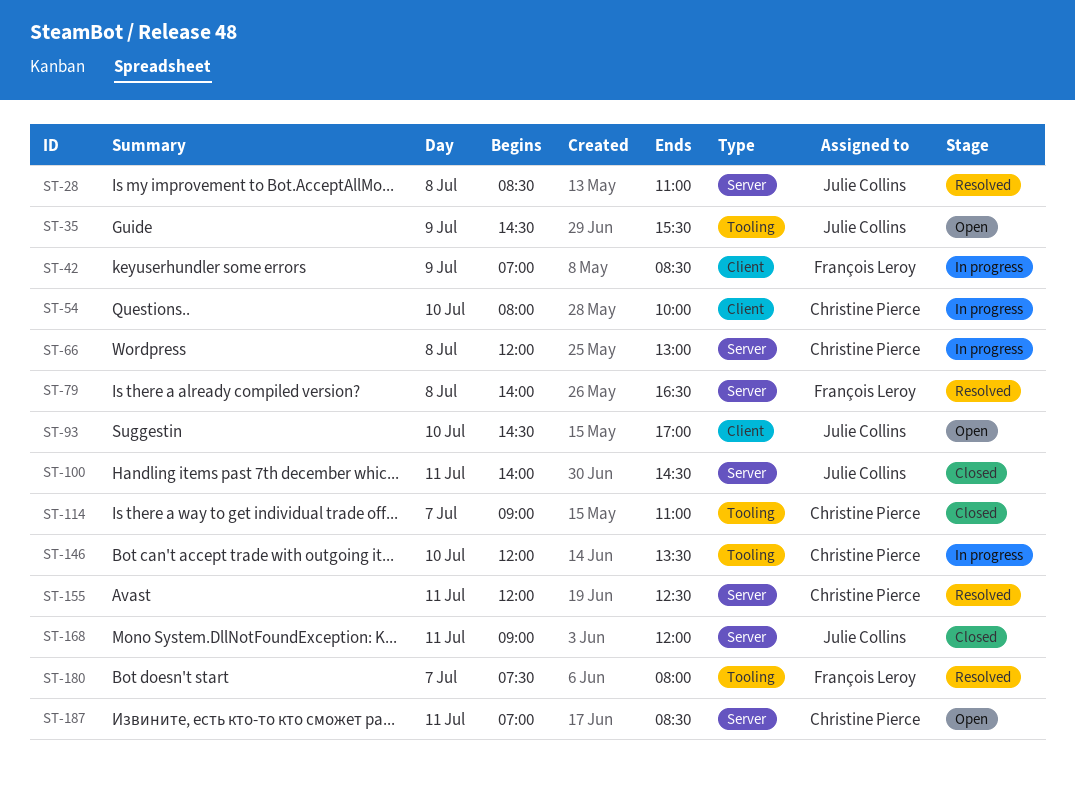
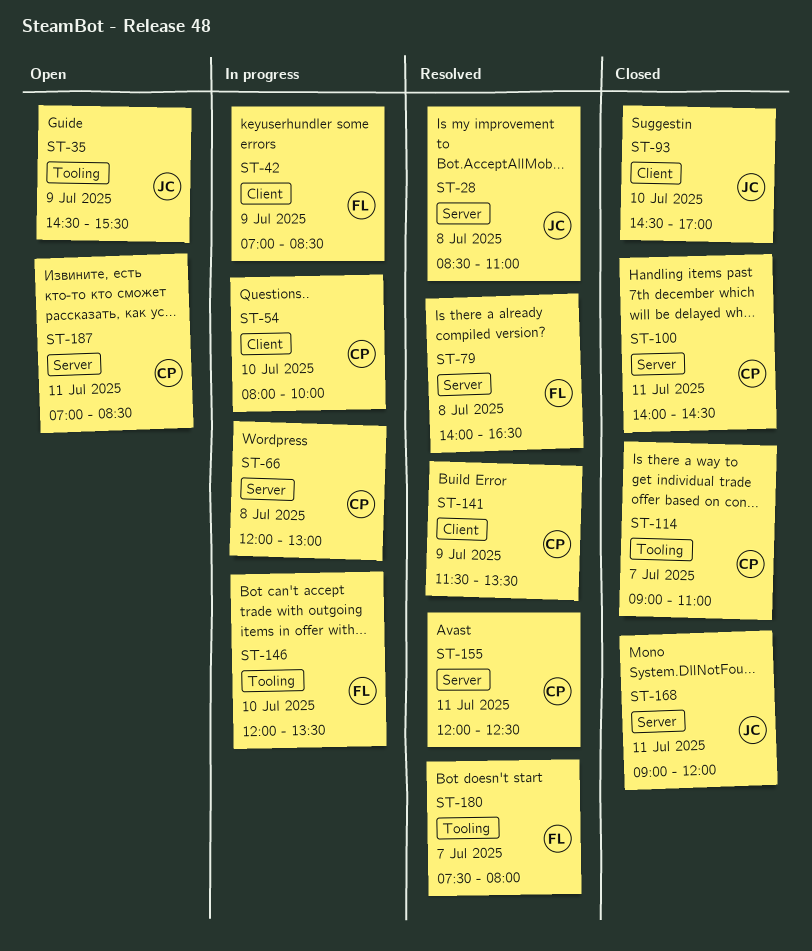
ST-93, status: Open -> Closed
ST-100, owner: Julie Collins -> Christine Pierce
ST-141: none -> present
ST-146, owner: Christine Pierce -> François Leroy

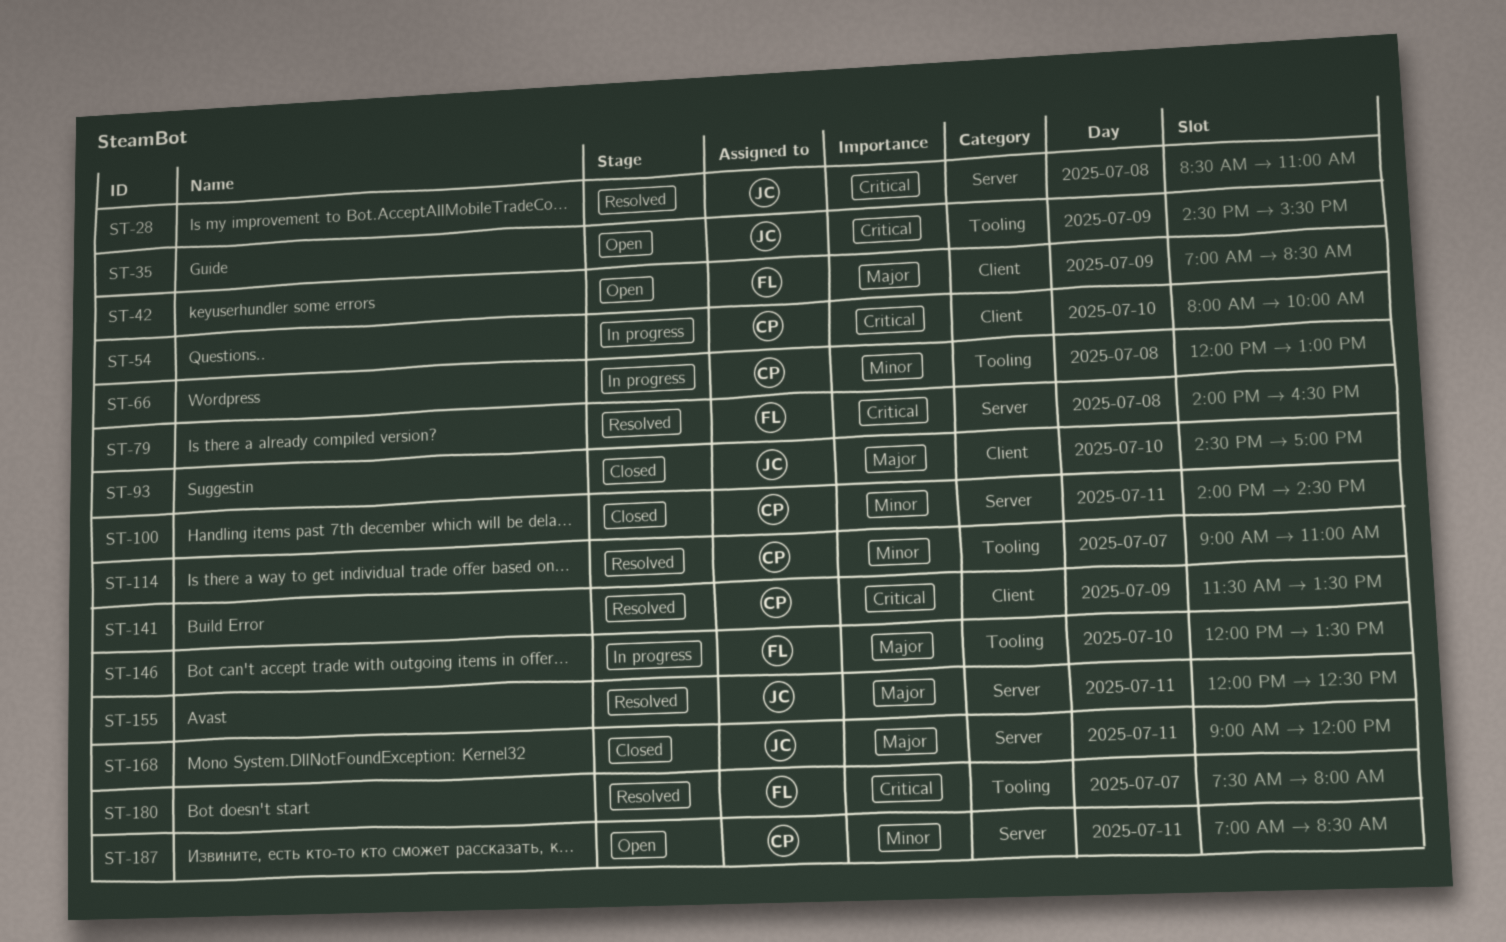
ST-42, status: In progress -> Open
ST-66, label: Server -> Tooling
ST-114, status: Closed -> Resolved
ST-155, owner: CP -> JC

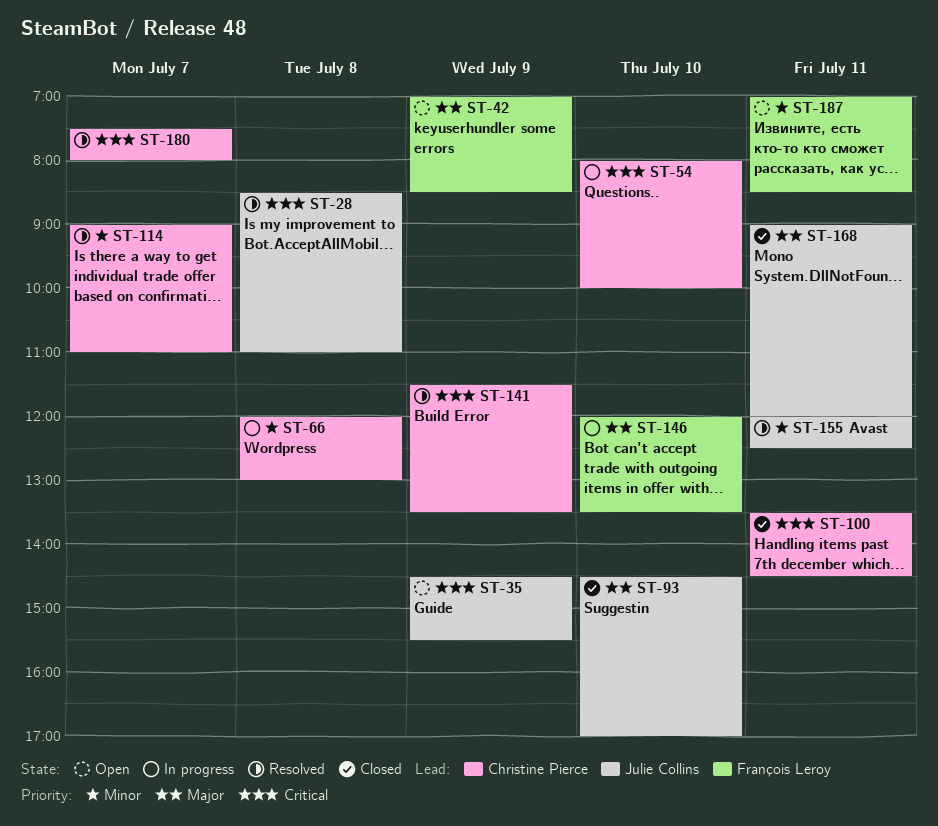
ST-79: present -> none
ST-100, priority: Minor -> Critical
ST-100, begins: 14:00 -> 13:30
ST-155, priority: Major -> Minor
ST-180, owner: François Leroy -> Christine Pierce
ST-187, owner: Christine Pierce -> François Leroy

